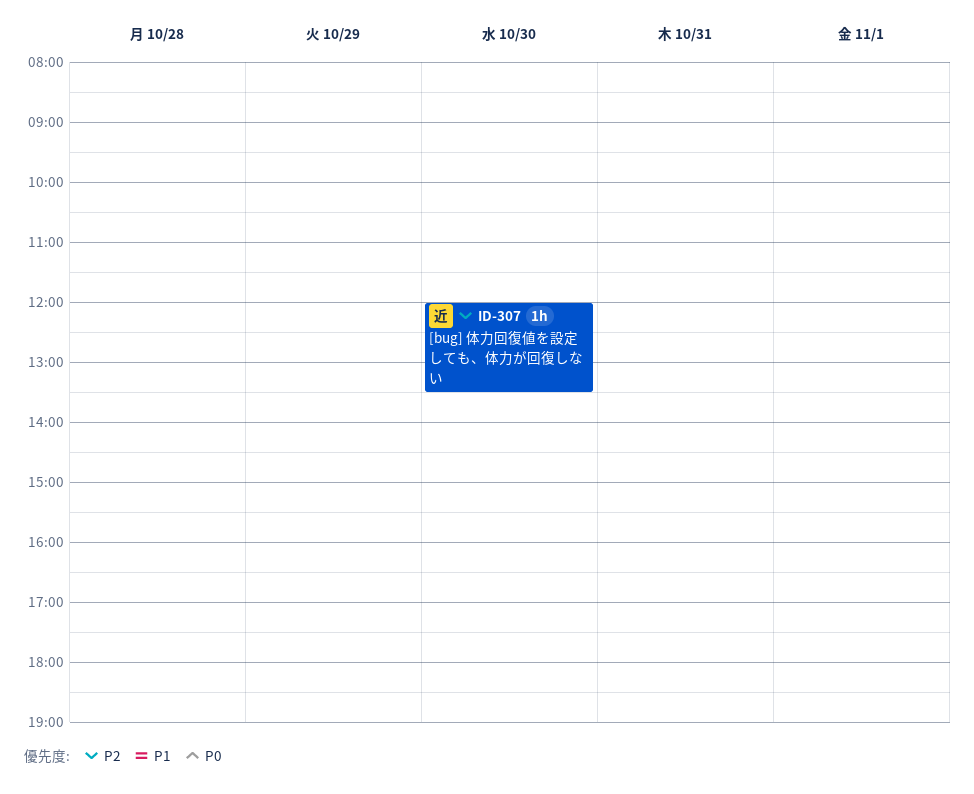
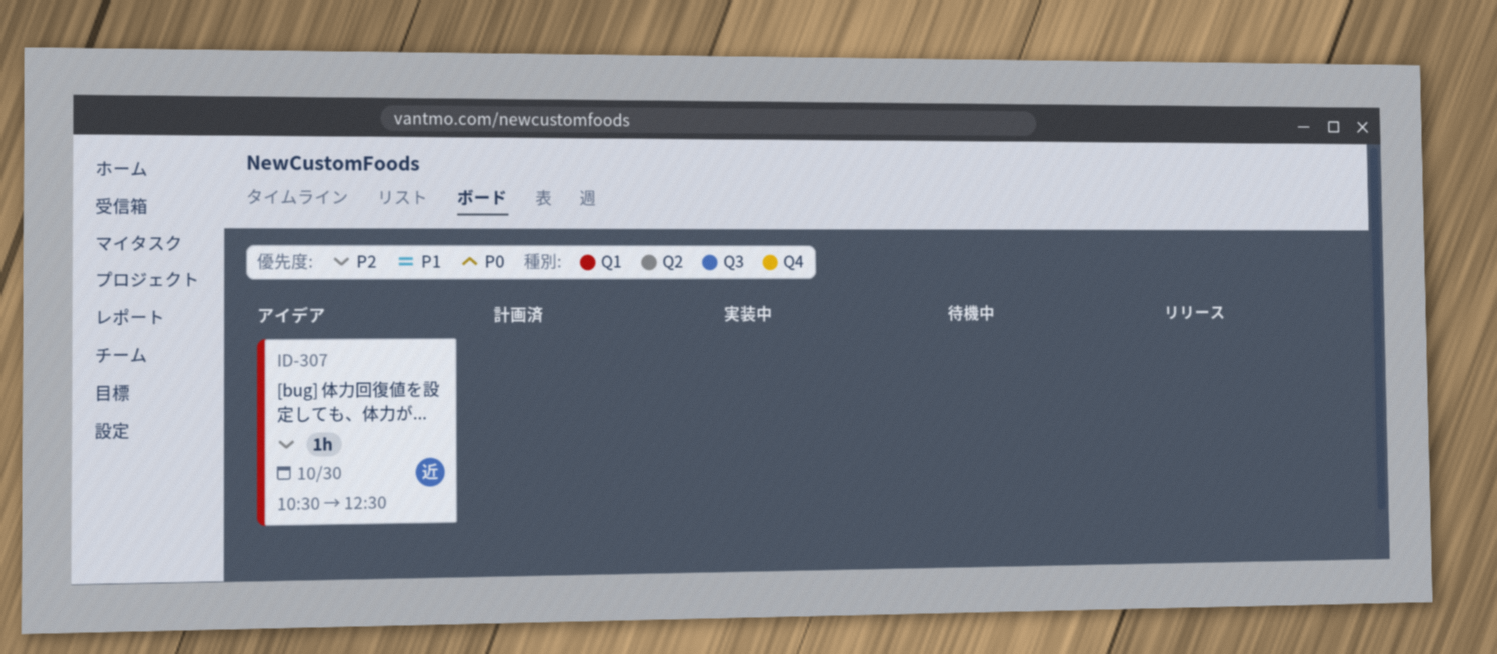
ID-307, begins: 12:00 -> 10:30
ID-307, ends: 13:30 -> 12:30

